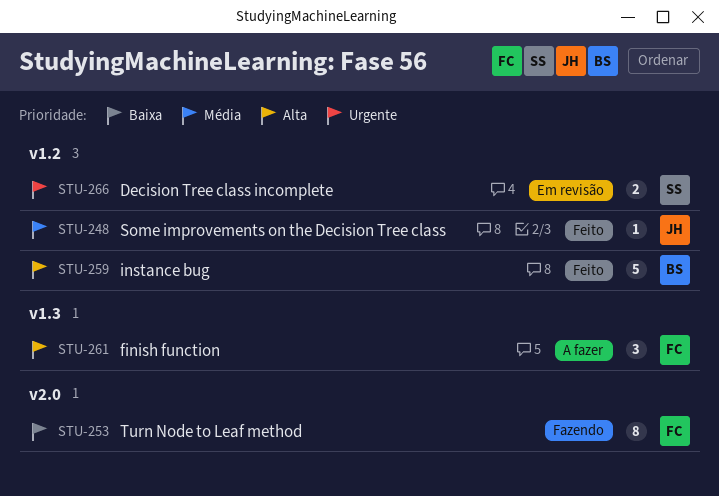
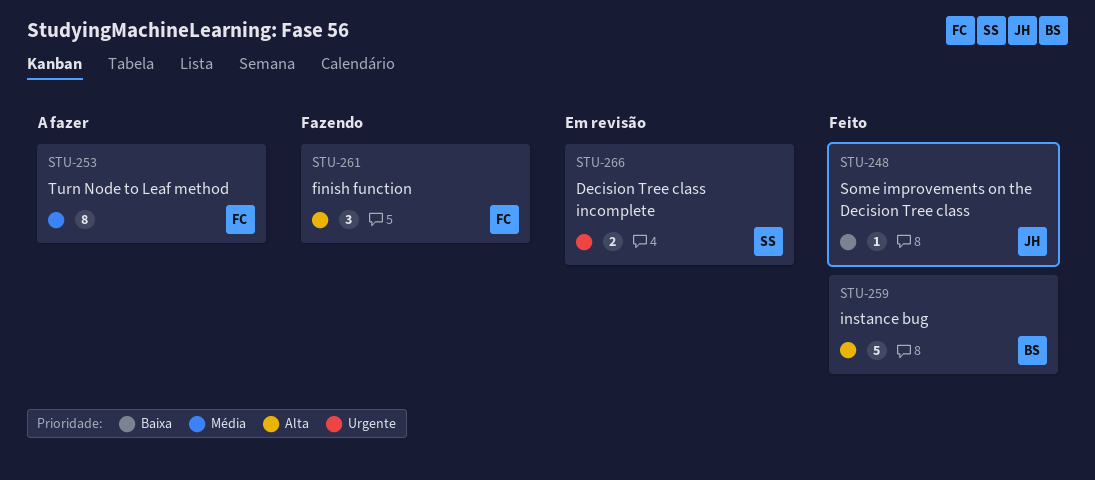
STU-248, priority: Média -> Baixa
STU-253, status: Fazendo -> A fazer
STU-253, priority: Baixa -> Média
STU-261, status: A fazer -> Fazendo

